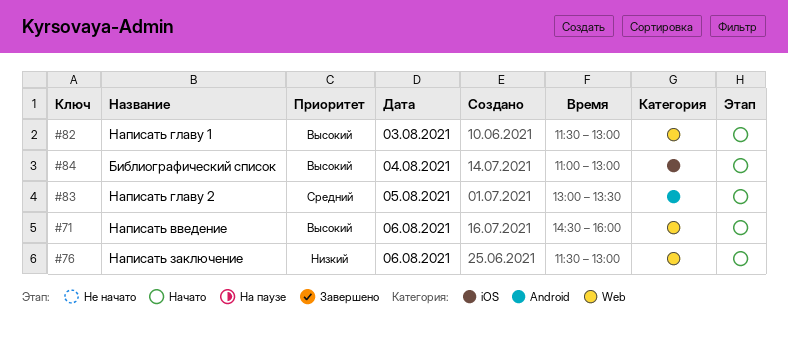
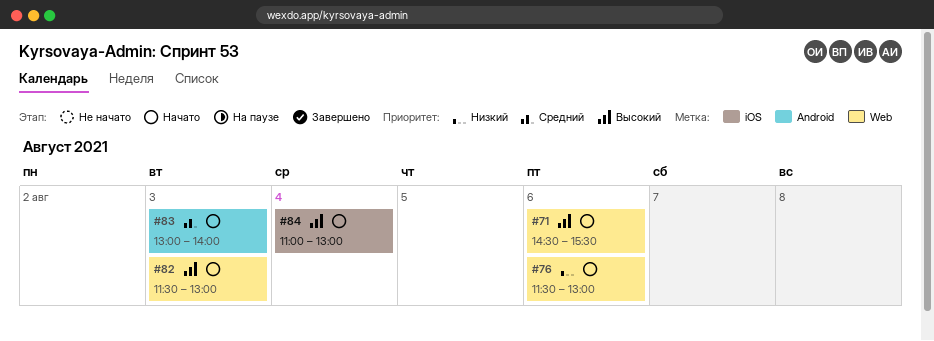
#71, ends: 16:00 -> 15:30
#83, day: Aug 5 -> Aug 3
#83, ends: 13:30 -> 14:00

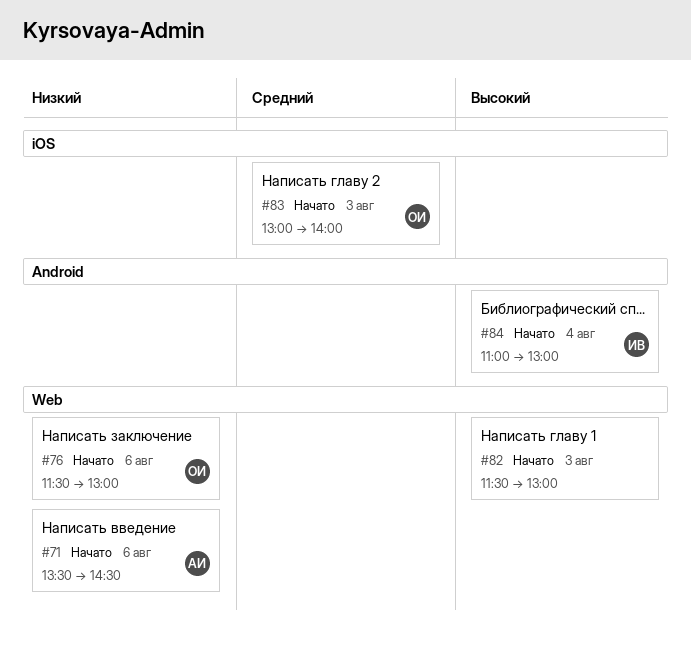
#71, priority: Высокий -> Низкий
#71, begins: 14:30 -> 13:30
#71, ends: 15:30 -> 14:30
#83, label: Android -> iOS
#84, label: iOS -> Android

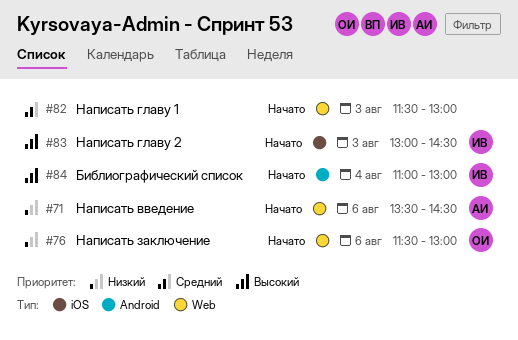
#82, priority: Высокий -> Средний
#83, owner: ОИ -> ИВ
#83, priority: Средний -> Высокий
#83, ends: 14:00 -> 14:30

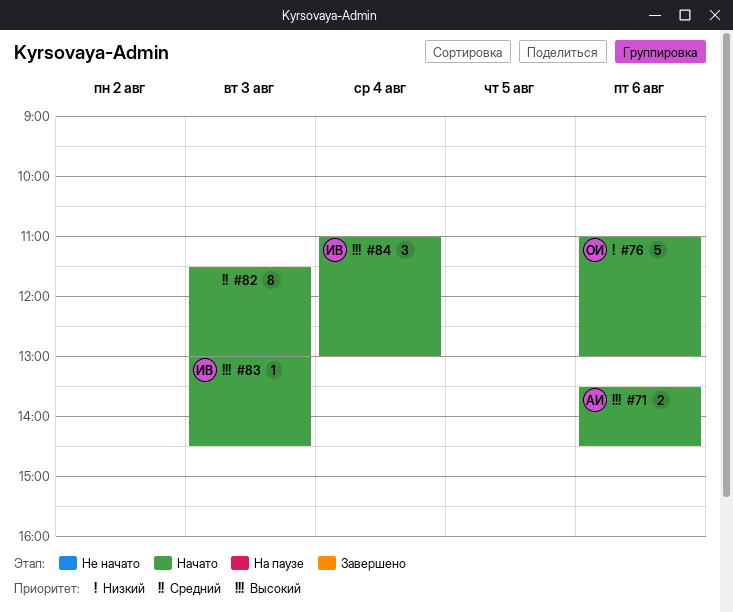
#71, priority: Низкий -> Высокий
#76, begins: 11:30 -> 11:00

